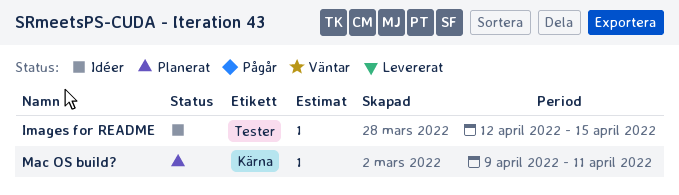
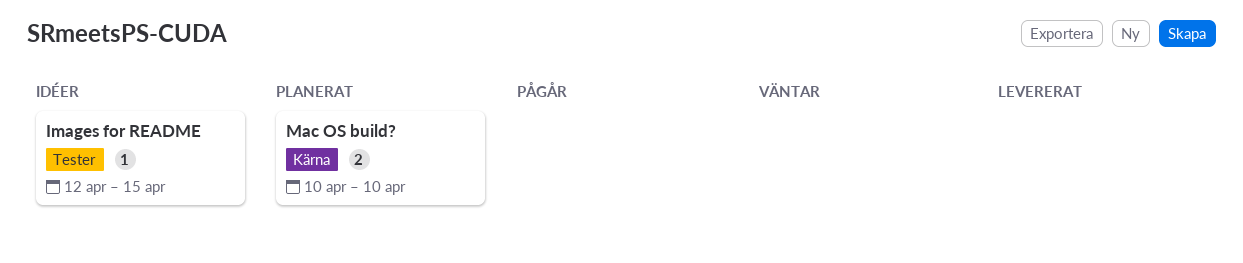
Mac OS build?, estimate: 1 -> 2
Mac OS build?, start: Apr 9 -> Apr 10
Mac OS build?, due: Apr 11 -> Apr 10

